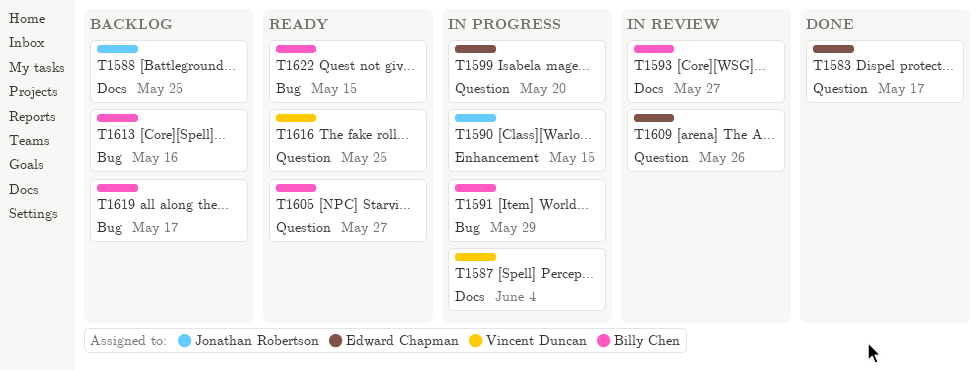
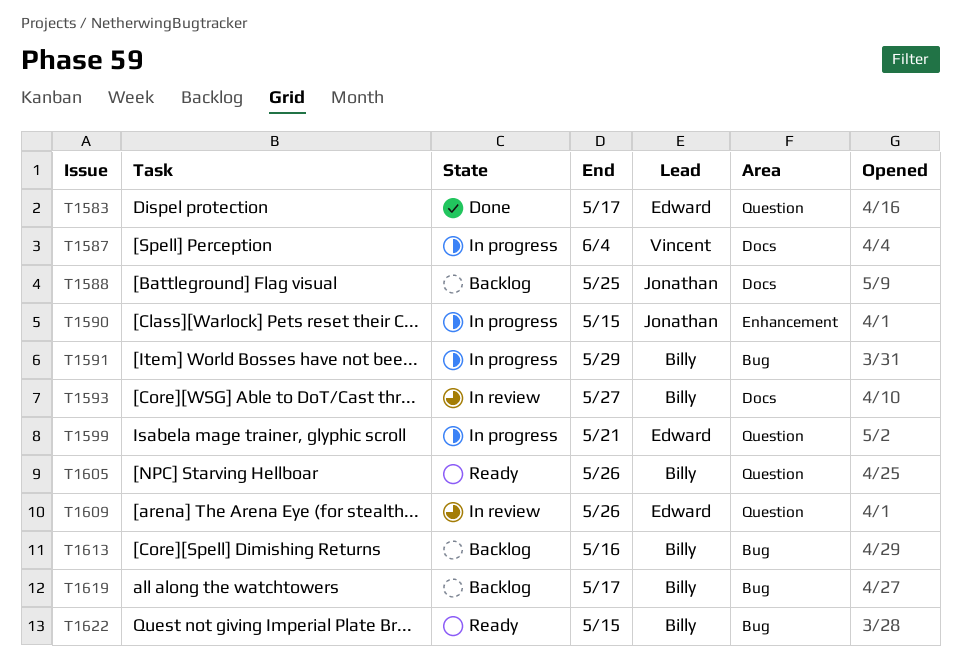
T1599, due: May 20 -> May 21
T1605, due: May 27 -> May 26
T1616: present -> none

